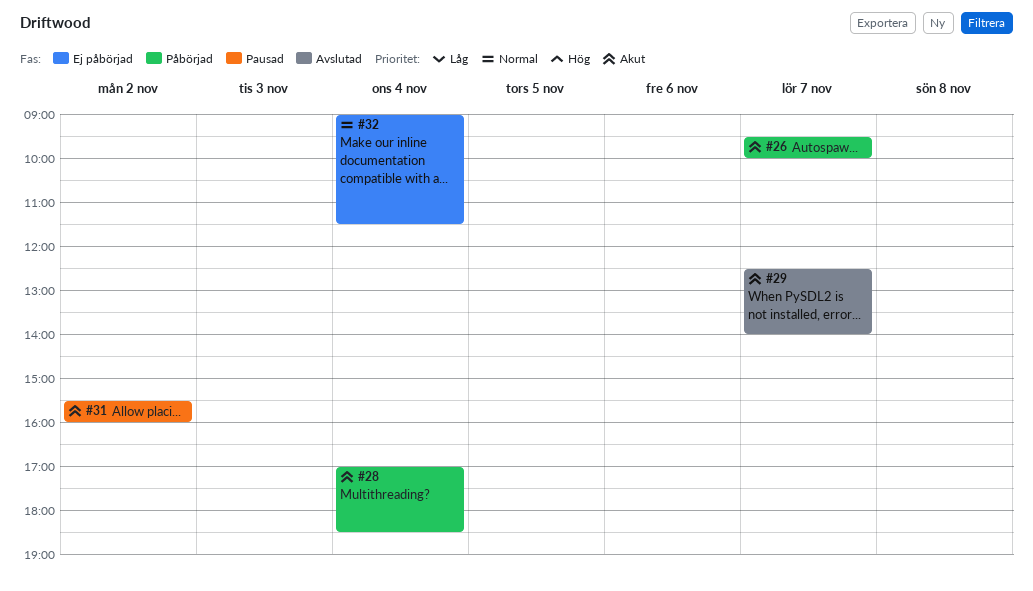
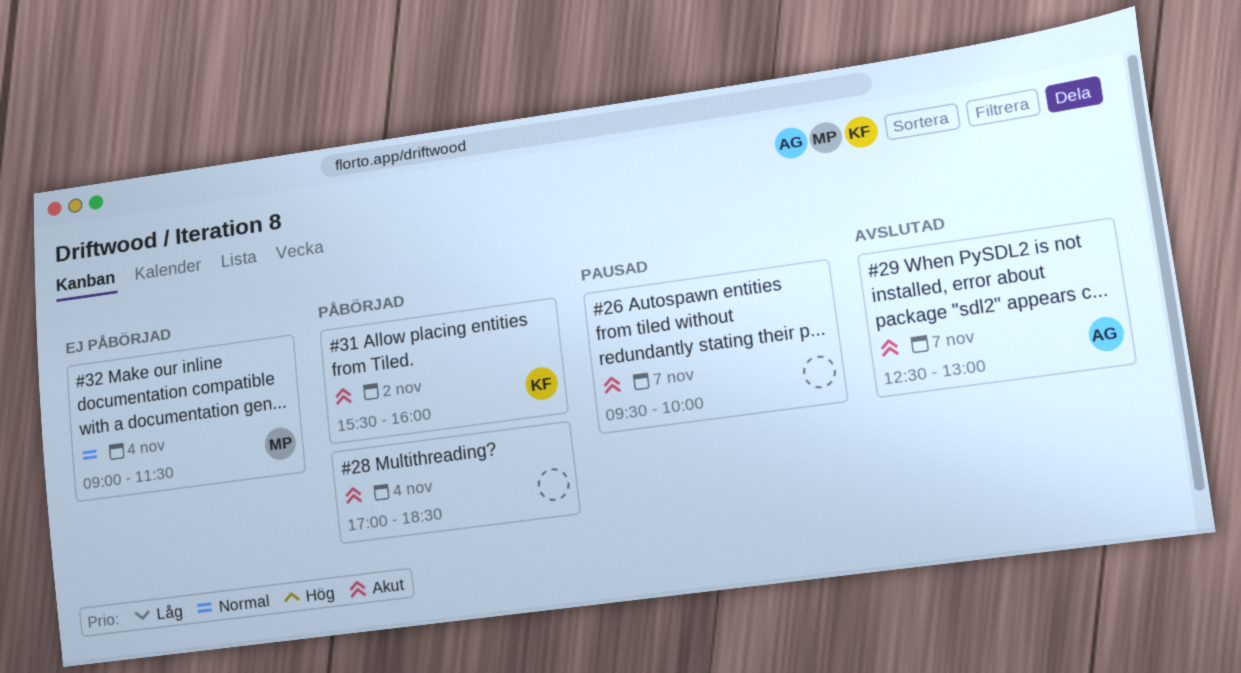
#26, status: Påbörjad -> Pausad
#29, ends: 14:00 -> 13:00
#31, status: Pausad -> Påbörjad

